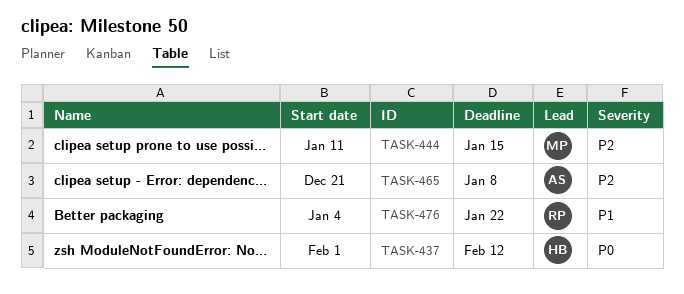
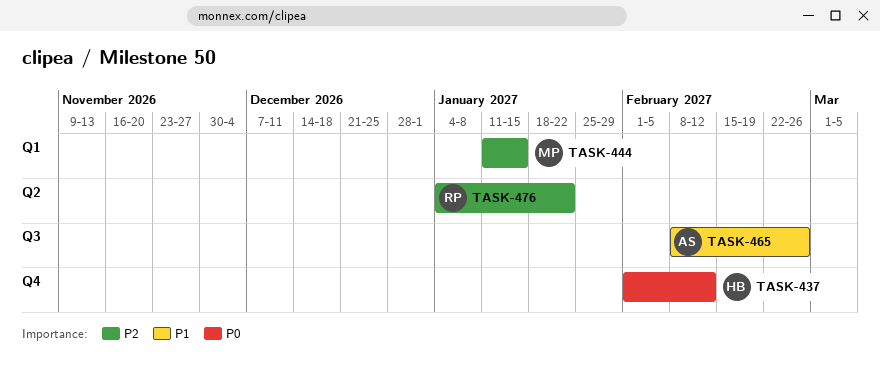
TASK-465, priority: P2 -> P1
TASK-465, start: Dec 21 -> Feb 8
TASK-465, due: Jan 8 -> Feb 26
TASK-476, priority: P1 -> P2

